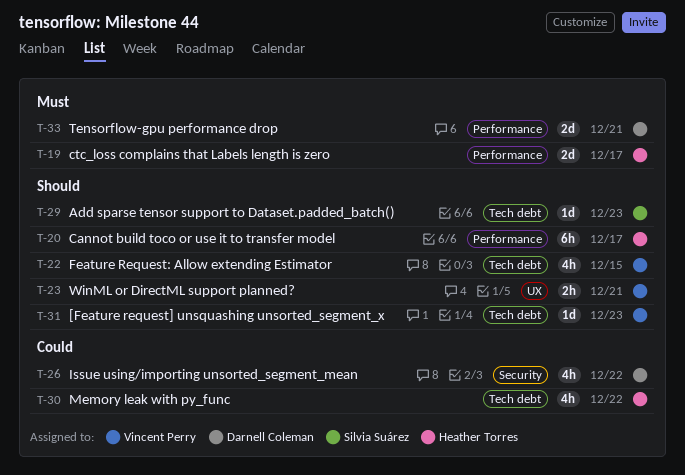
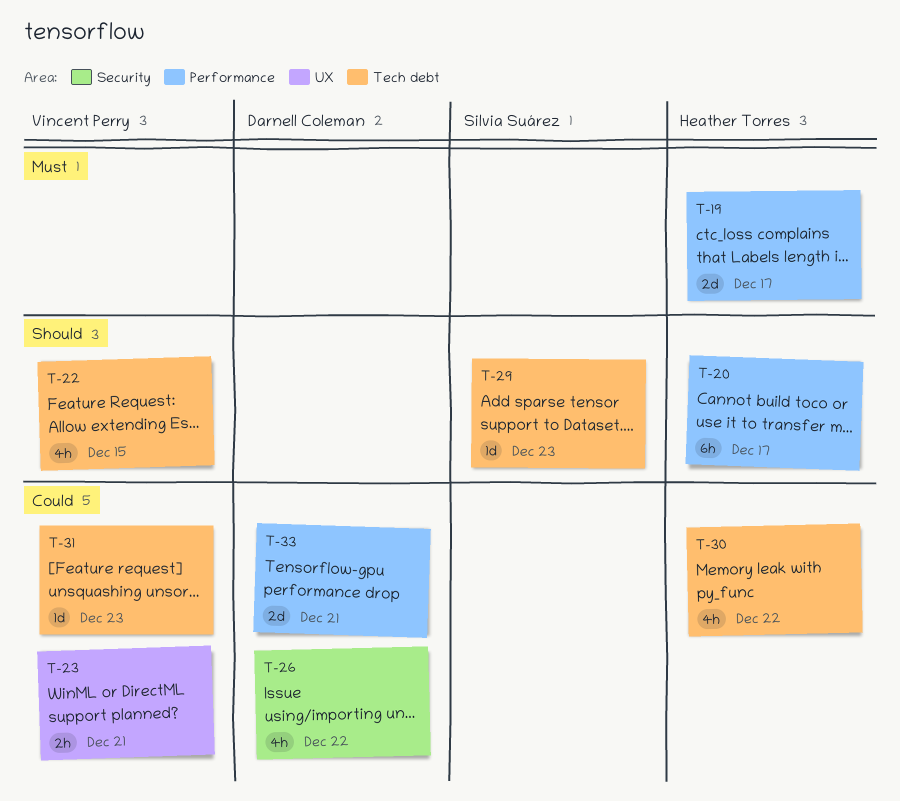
T-23, priority: Should -> Could
T-31, priority: Should -> Could
T-33, priority: Must -> Could

